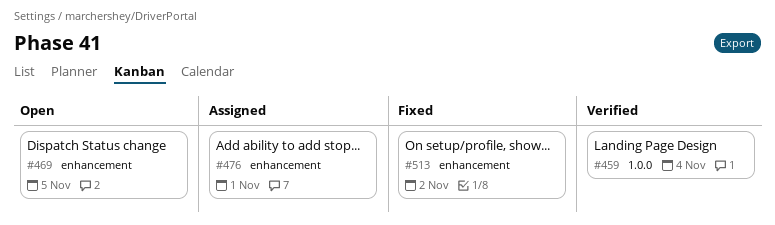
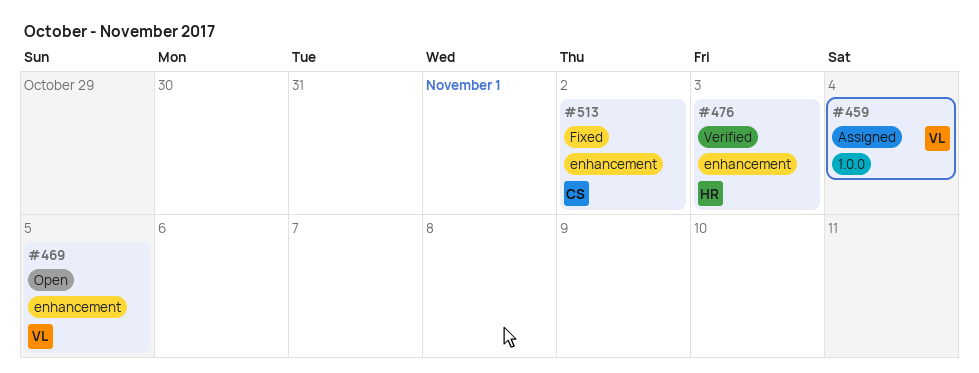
#459, status: Verified -> Assigned
#476, status: Assigned -> Verified
#476, due: Nov 1 -> Nov 3

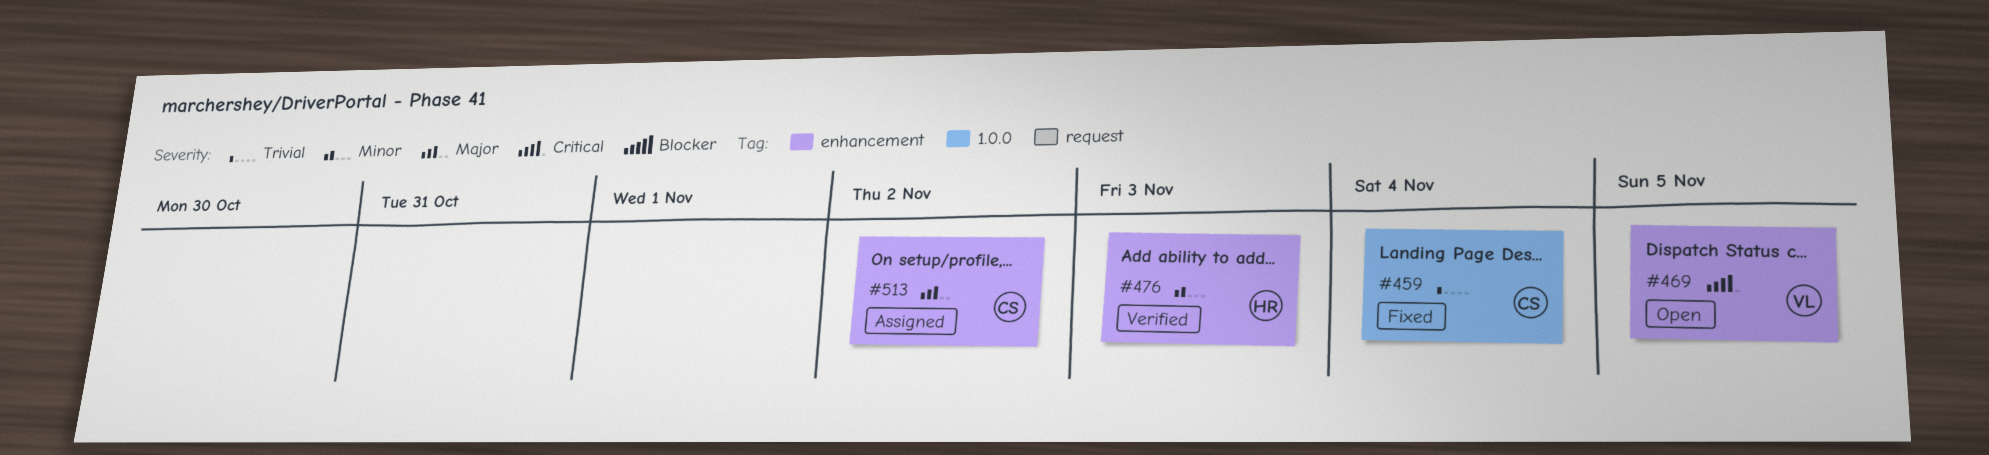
#459, status: Assigned -> Fixed
#459, owner: VL -> CS
#513, status: Fixed -> Assigned

